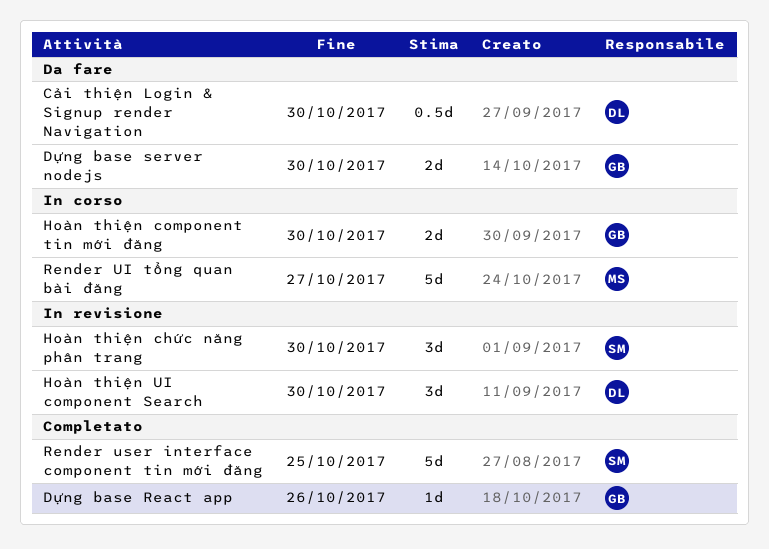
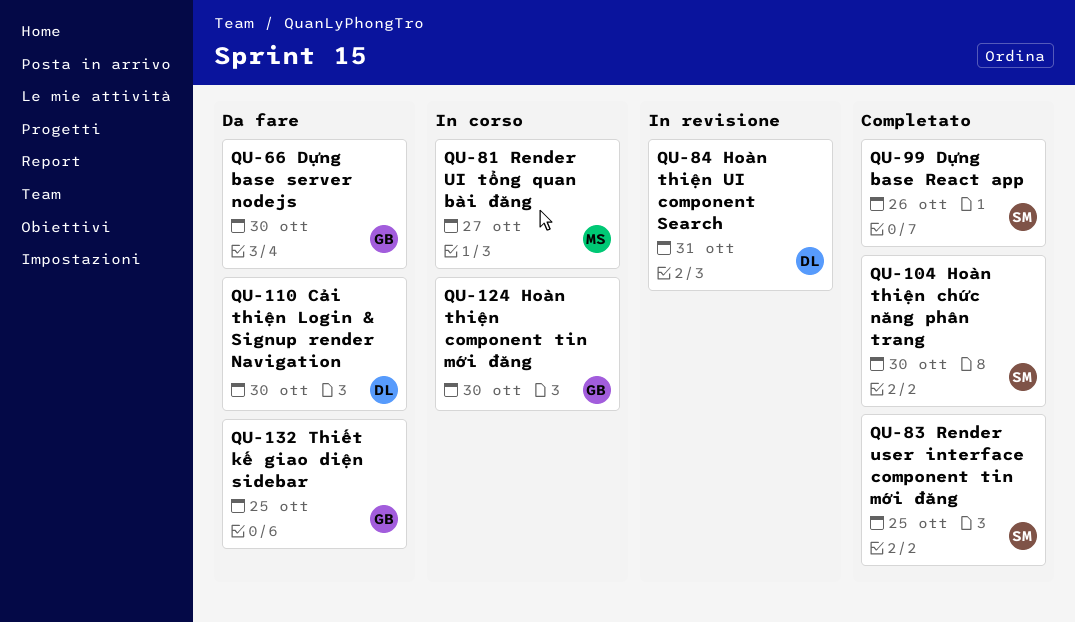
Dựng base React app, owner: GB -> SM
Hoàn thiện chức năng phân trang, status: In revisione -> Completato
Hoàn thiện UI component Search, due: Oct 30 -> Oct 31
Thiết kế giao diện sidebar: none -> present

